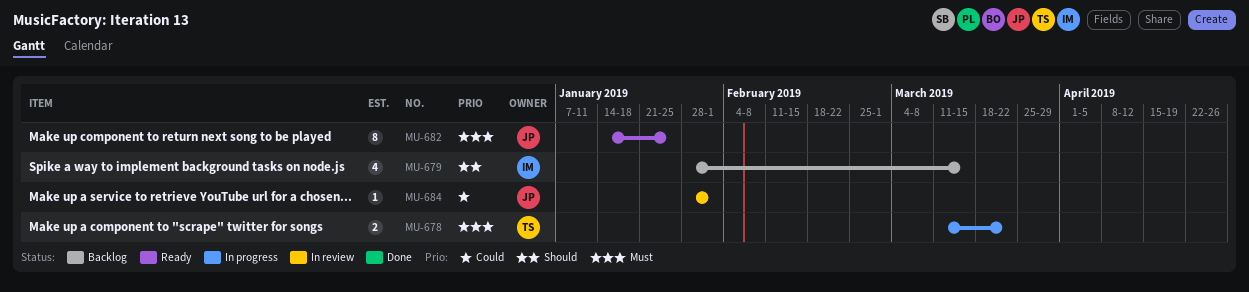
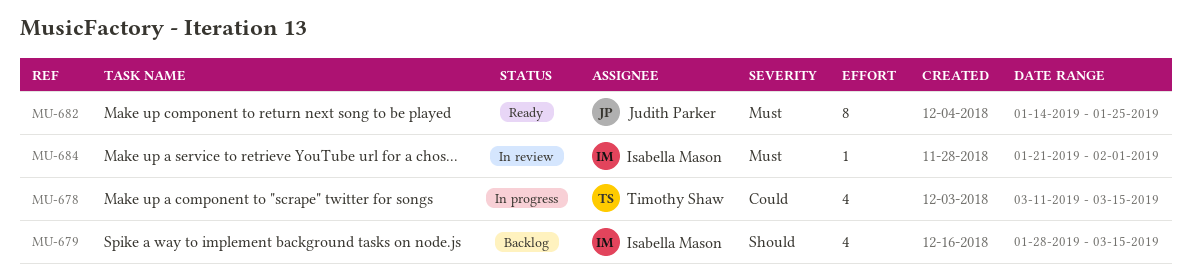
MU-678, priority: Must -> Could
MU-678, estimate: 2 -> 4
MU-678, due: Mar 22 -> Mar 15
MU-684, owner: Judith Parker -> Isabella Mason
MU-684, priority: Could -> Must
MU-684, start: Jan 28 -> Jan 21

